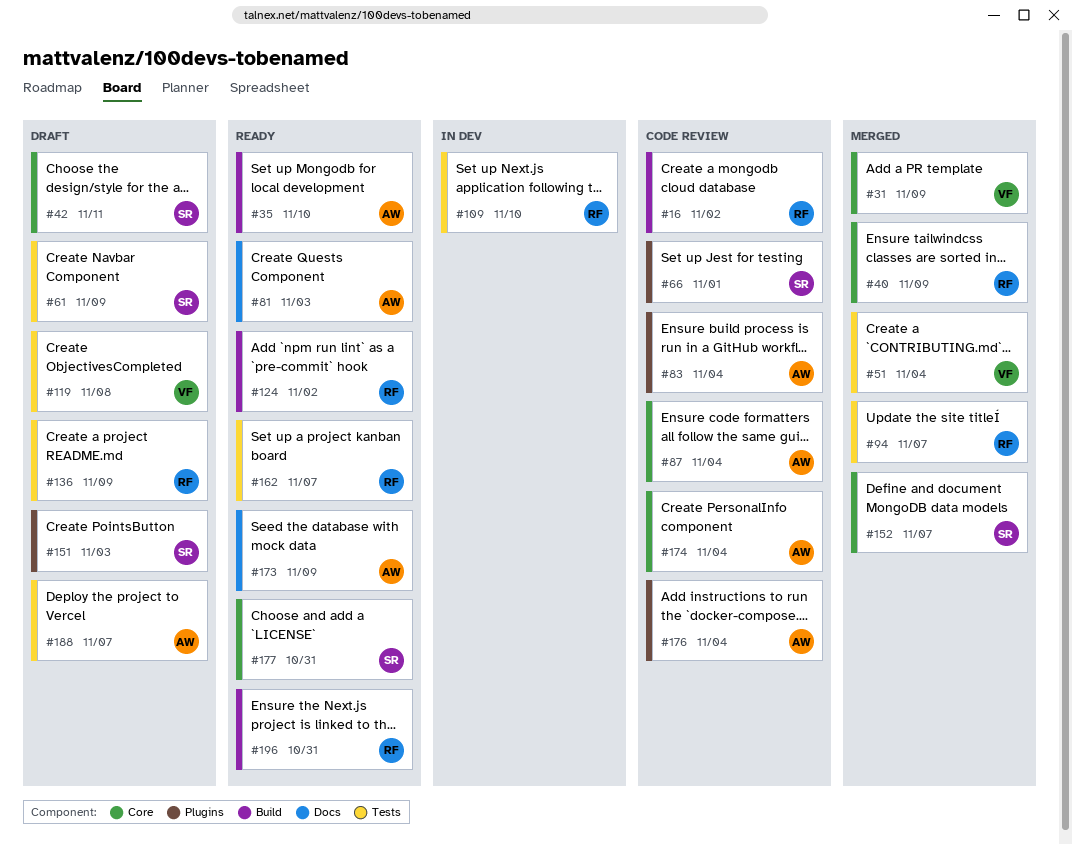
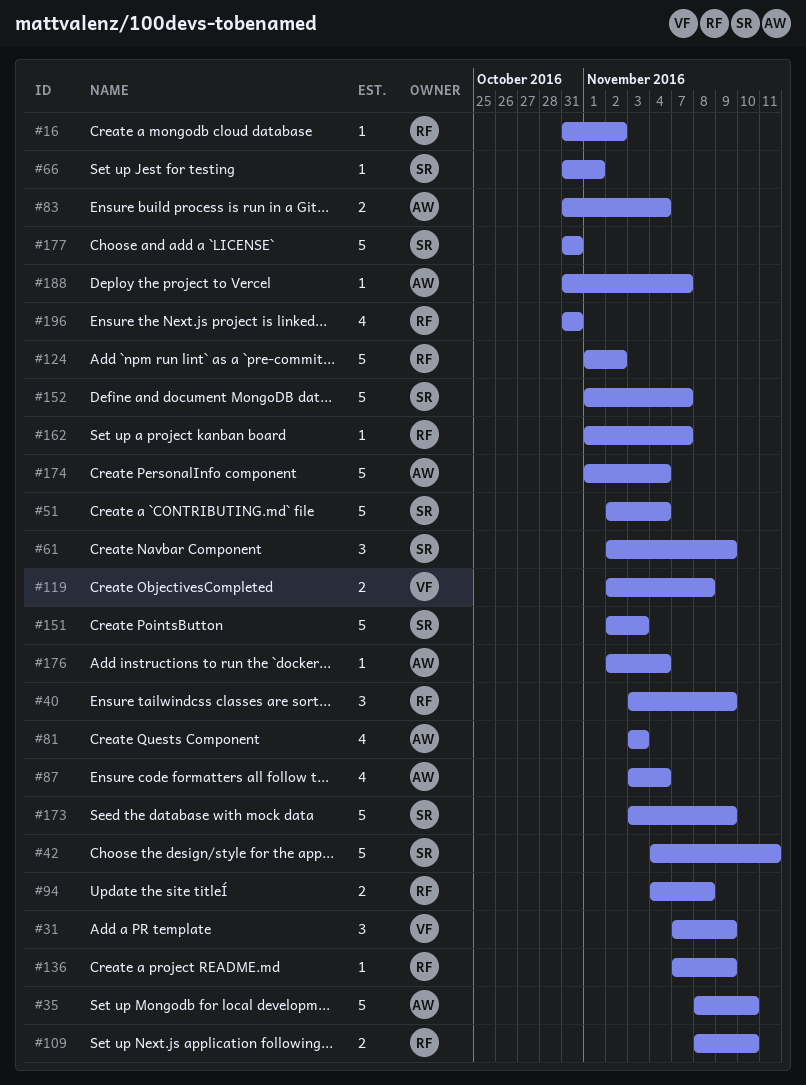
#51, owner: VF -> SR
#94, due: Nov 7 -> Nov 8
#173, owner: AW -> SR

